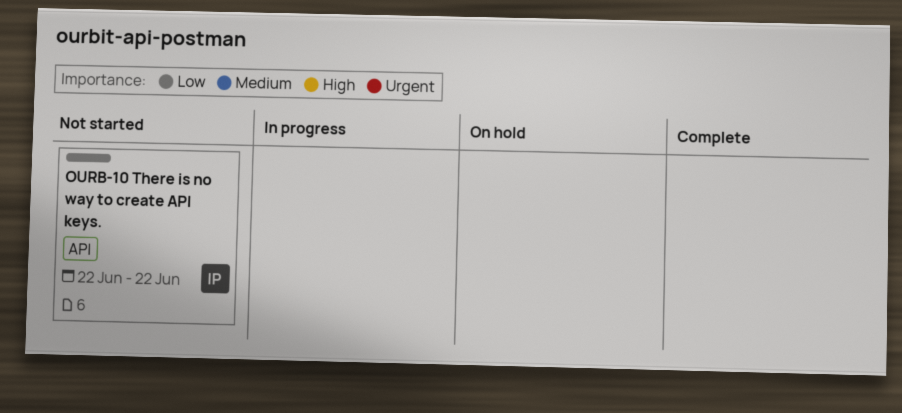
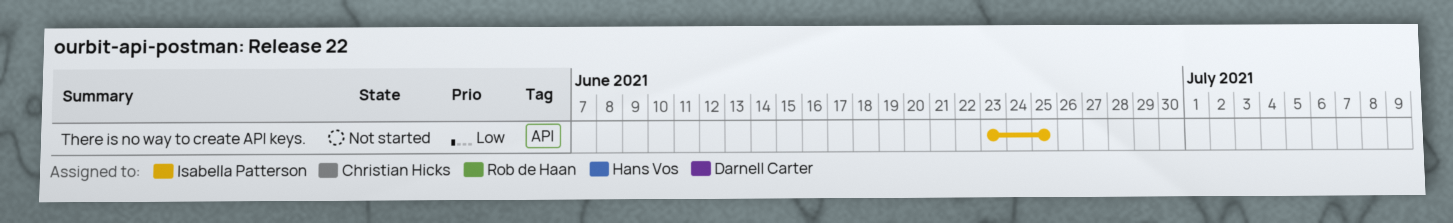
There is no way to create API keys., start: Jun 22 -> Jun 23
There is no way to create API keys., due: Jun 22 -> Jun 25

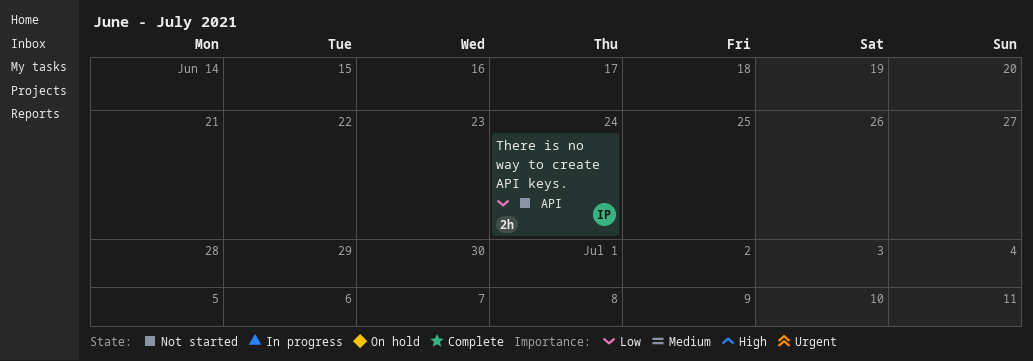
There is no way to create API keys., due: Jun 25 -> Jun 24

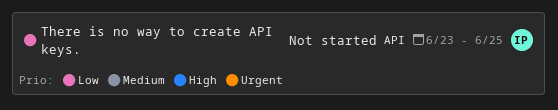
There is no way to create API keys., due: Jun 24 -> Jun 25

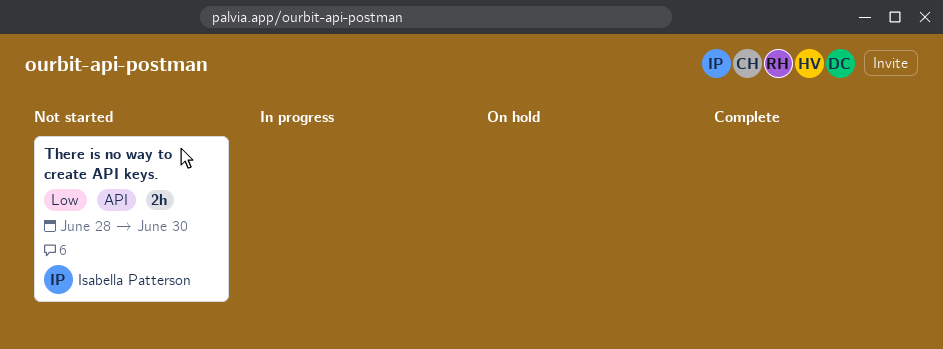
There is no way to create API keys., start: Jun 23 -> Jun 28
There is no way to create API keys., due: Jun 25 -> Jun 30

